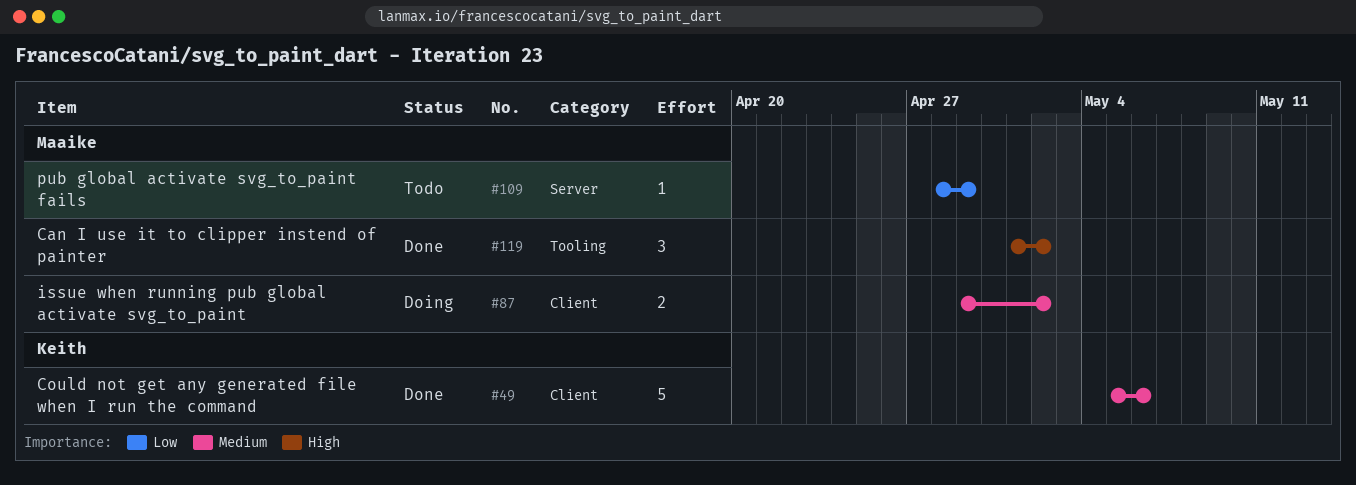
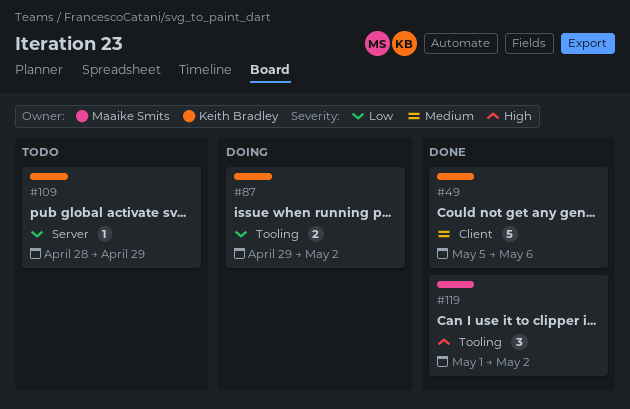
#87, owner: Maaike Smits -> Keith Bradley
#87, priority: Medium -> Low
#87, label: Client -> Tooling
#109, owner: Maaike Smits -> Keith Bradley

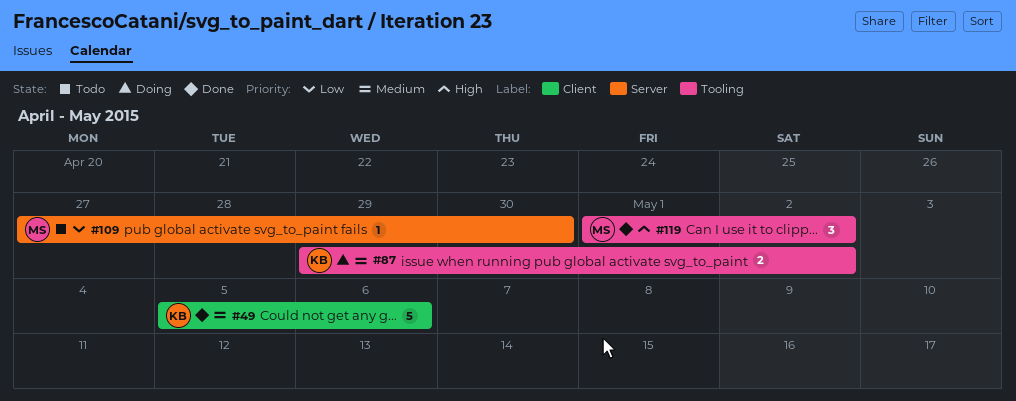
#87, priority: Low -> Medium
#109, owner: Keith Bradley -> Maaike Smits
#109, start: Apr 28 -> Apr 27
#109, due: Apr 29 -> Apr 30

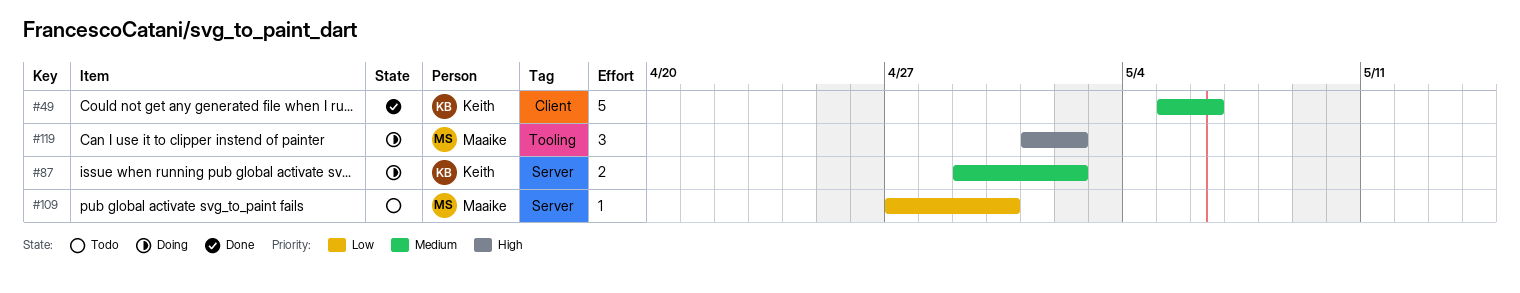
#87, label: Tooling -> Server
#119, status: Done -> Doing

